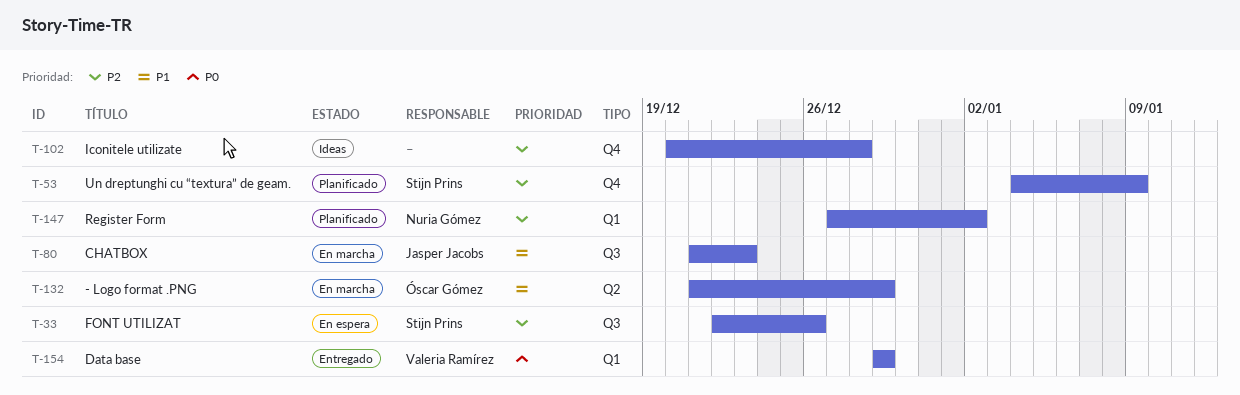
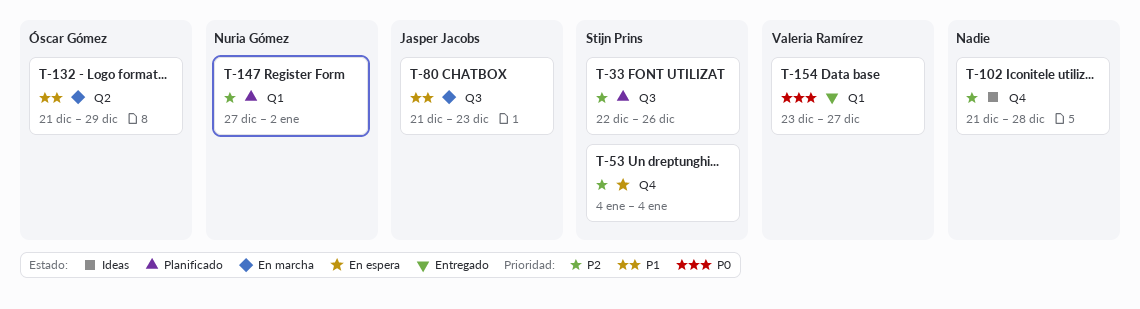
T-33, status: En espera -> Planificado
T-53, status: Planificado -> En espera
T-53, due: Jan 9 -> Jan 4
T-102, start: Dec 20 -> Dec 21
T-154, start: Dec 29 -> Dec 23
T-154, due: Dec 29 -> Dec 27

